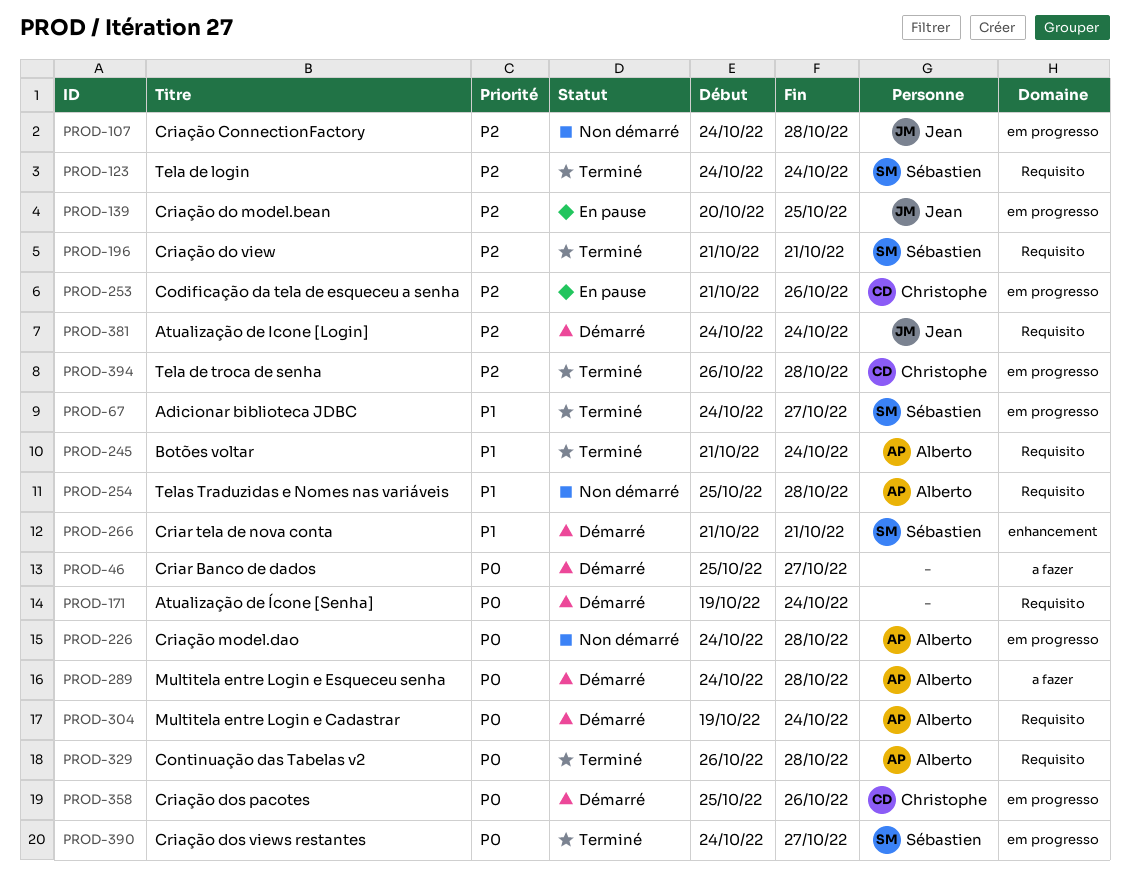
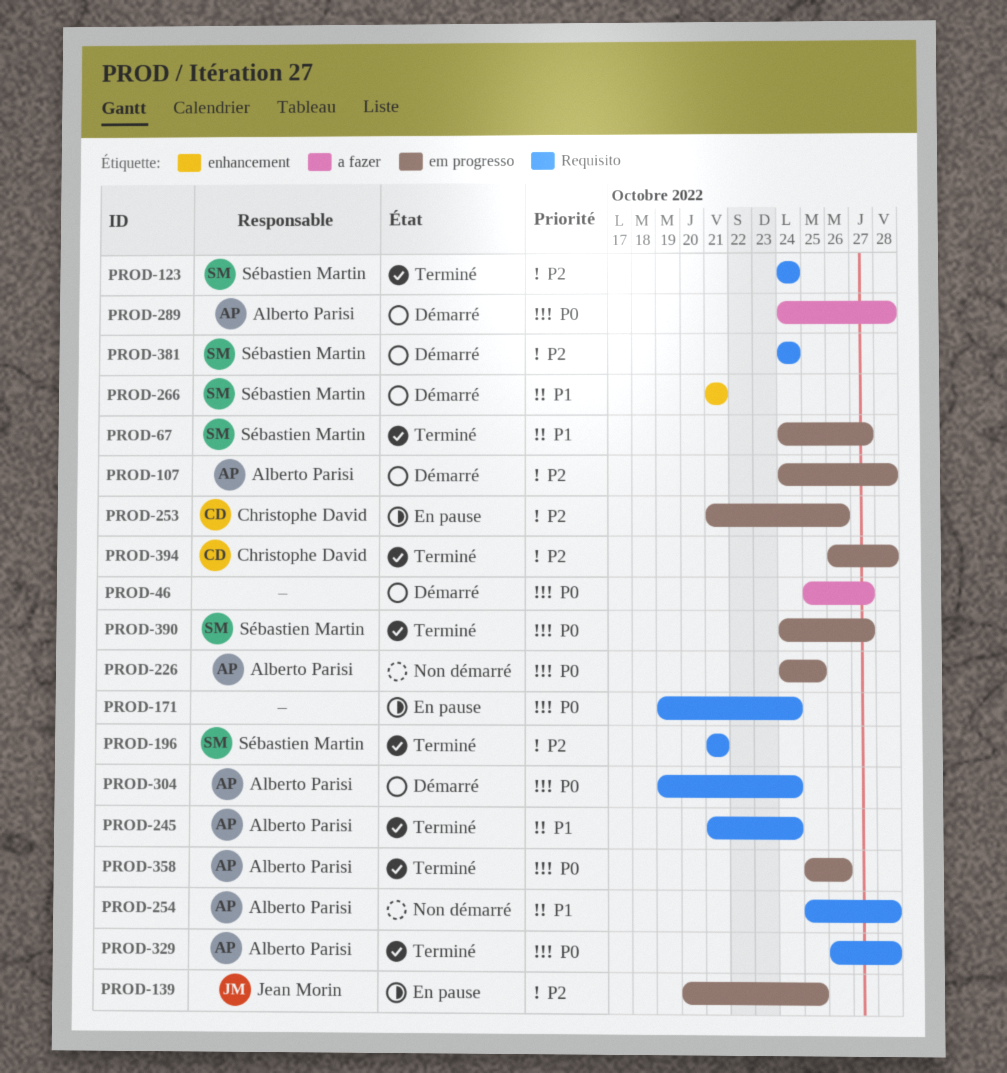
PROD-107, status: Non démarré -> Démarré
PROD-107, owner: Jean Morin -> Alberto Parisi
PROD-171, status: Démarré -> En pause
PROD-226, due: Oct 28 -> Oct 25
PROD-358, status: Démarré -> Terminé
PROD-358, owner: Christophe David -> Alberto Parisi
PROD-381, owner: Jean Morin -> Sébastien Martin

